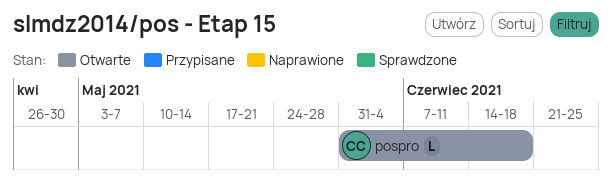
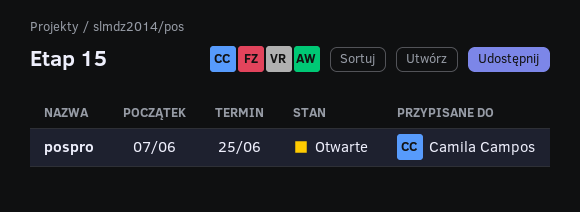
pospro, start: May 31 -> Jun 7
pospro, due: Jun 18 -> Jun 25

